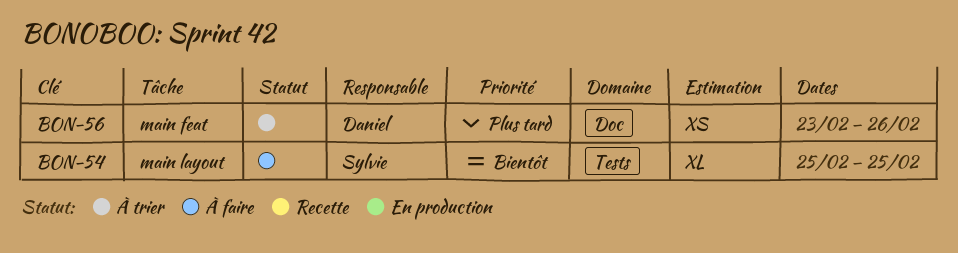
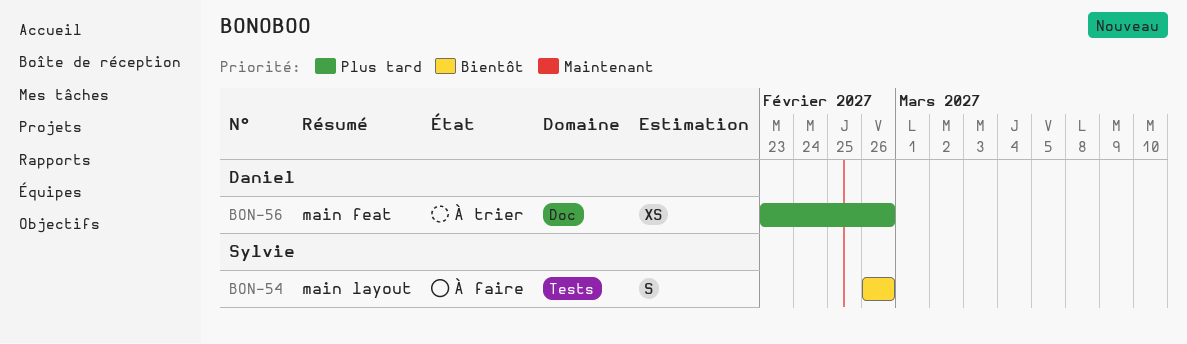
BON-54, estimate: XL -> S
BON-54, start: Feb 25 -> Feb 26
BON-54, due: Feb 25 -> Feb 26

